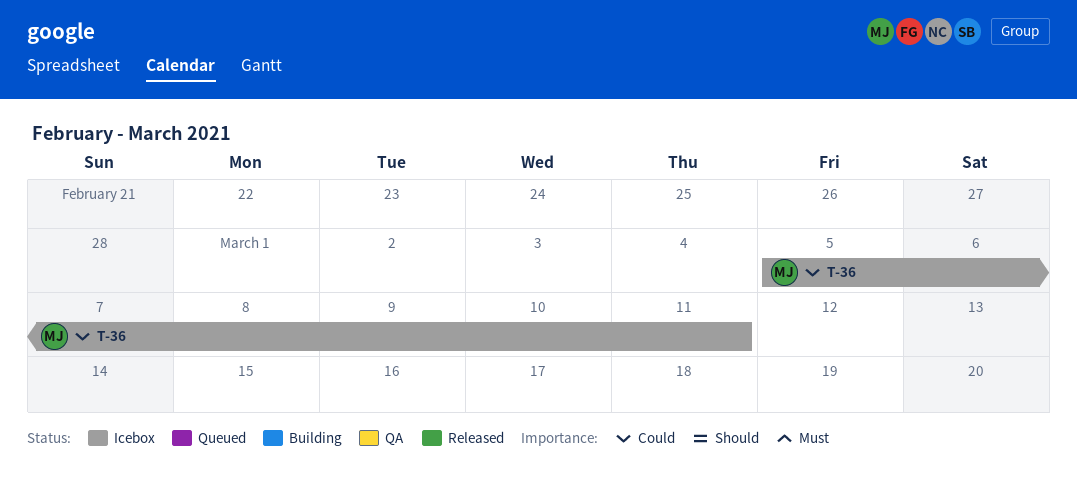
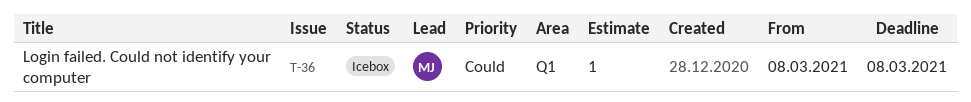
T-36, start: Mar 5 -> Mar 8
T-36, due: Mar 11 -> Mar 8

